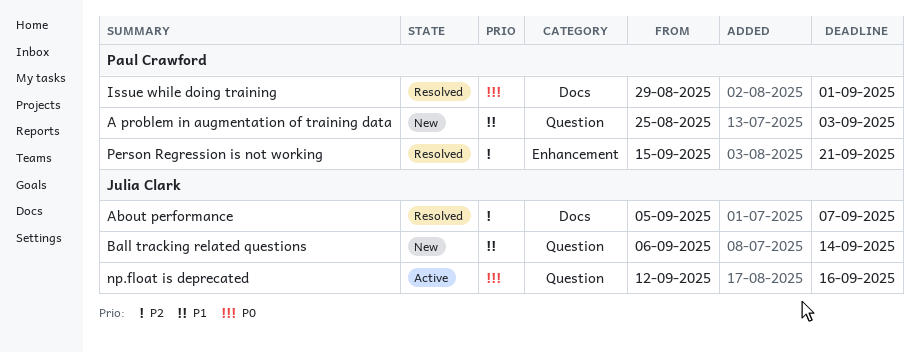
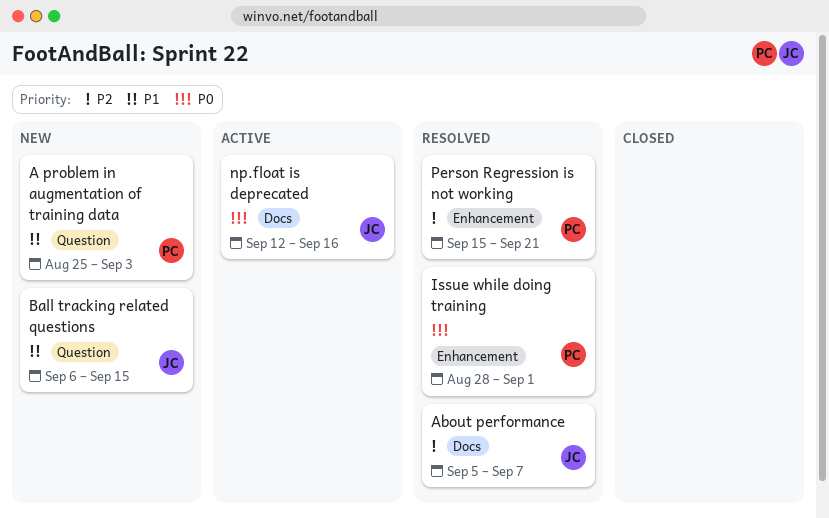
Ball tracking related questions, due: Sep 14 -> Sep 15
Issue while doing training, label: Docs -> Enhancement
Issue while doing training, start: Aug 29 -> Aug 28
np.float is deprecated, label: Question -> Docs

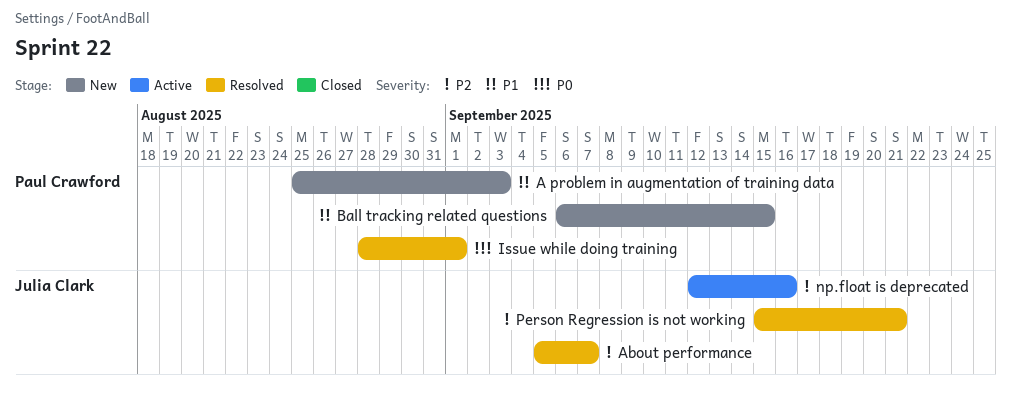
Ball tracking related questions, owner: Julia Clark -> Paul Crawford
np.float is deprecated, priority: P0 -> P2
Person Regression is not working, owner: Paul Crawford -> Julia Clark

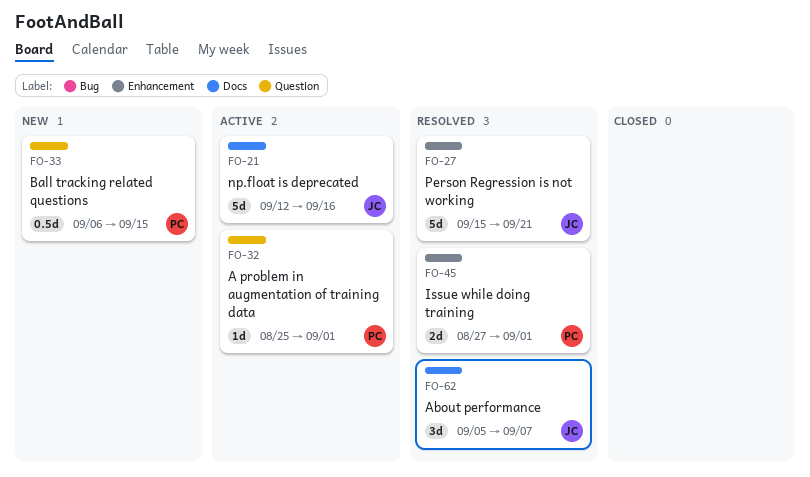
A problem in augmentation of training data, status: New -> Active
A problem in augmentation of training data, due: Sep 3 -> Sep 1
Issue while doing training, start: Aug 28 -> Aug 27

